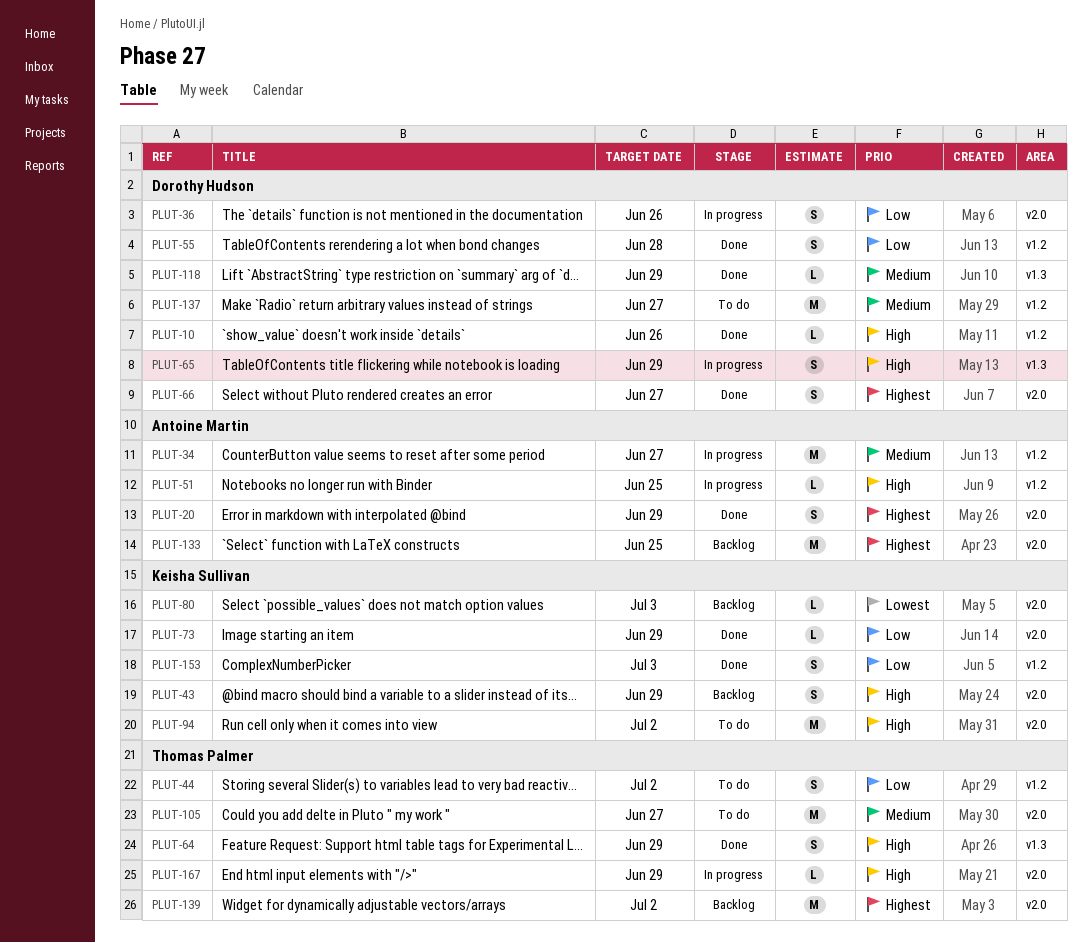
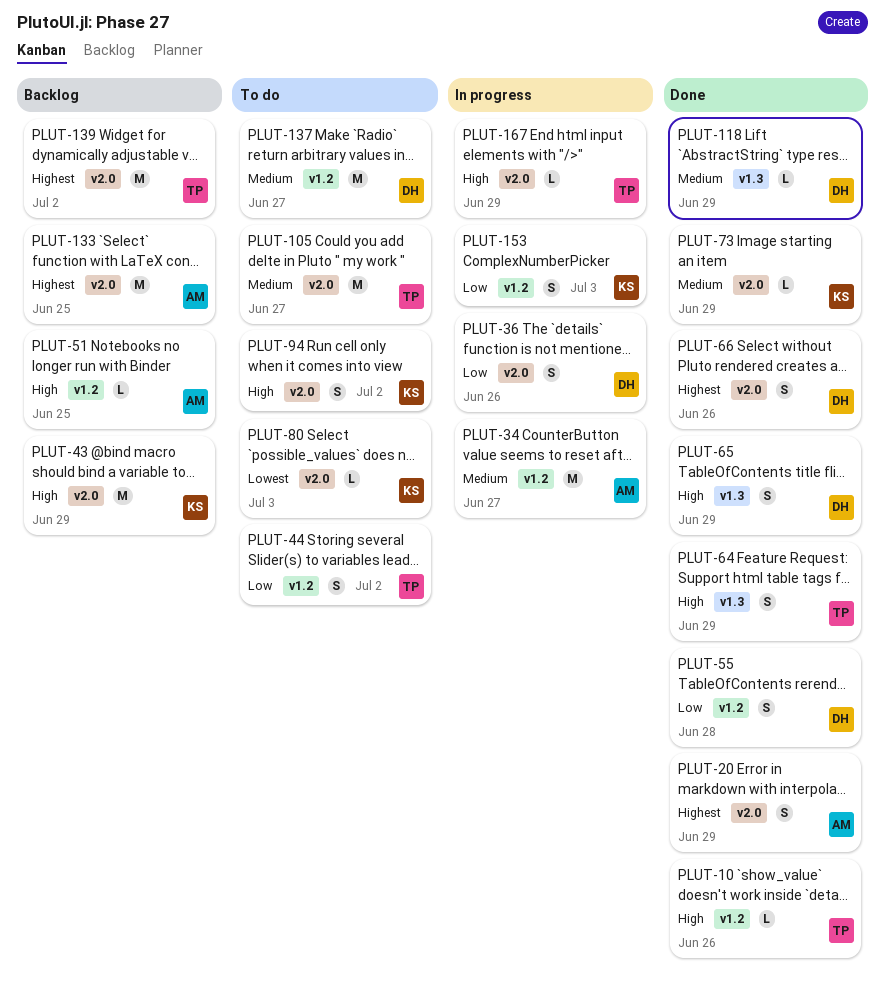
PLUT-10, owner: Dorothy Hudson -> Thomas Palmer
PLUT-43, estimate: S -> M
PLUT-51, status: In progress -> Backlog
PLUT-65, status: In progress -> Done
PLUT-66, due: Jun 27 -> Jun 26
PLUT-73, priority: Low -> Medium
PLUT-80, status: Backlog -> To do
PLUT-94, estimate: M -> S
PLUT-153, status: Done -> In progress

